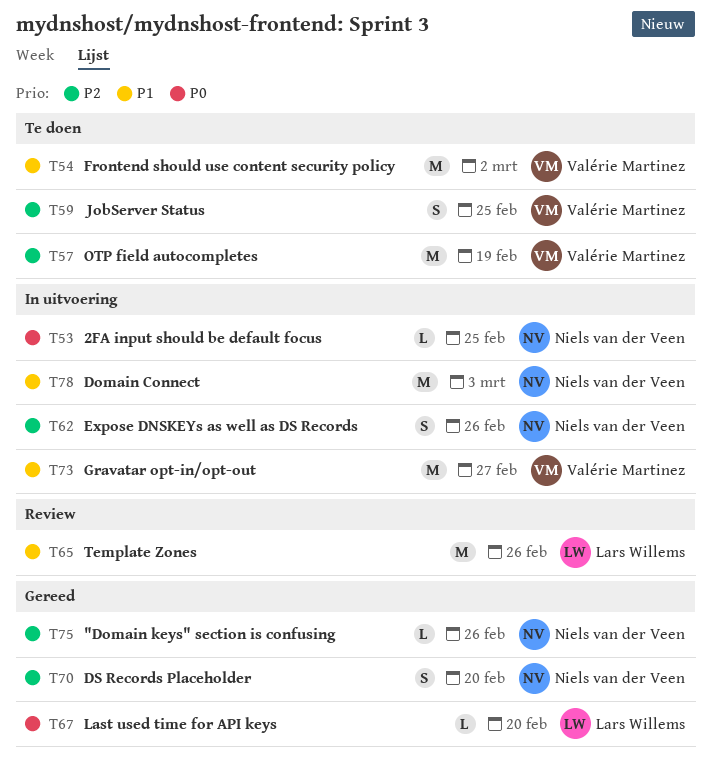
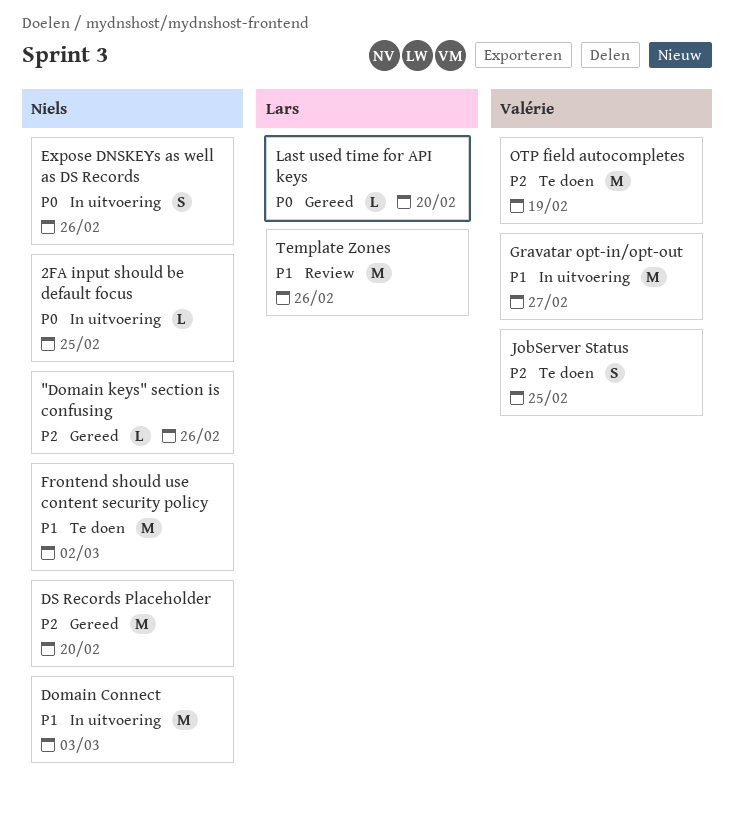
DS Records Placeholder, estimate: S -> M
Expose DNSKEYs as well as DS Records, priority: P2 -> P0
Frontend should use content security policy, owner: Valérie Martinez -> Niels van der Veen

